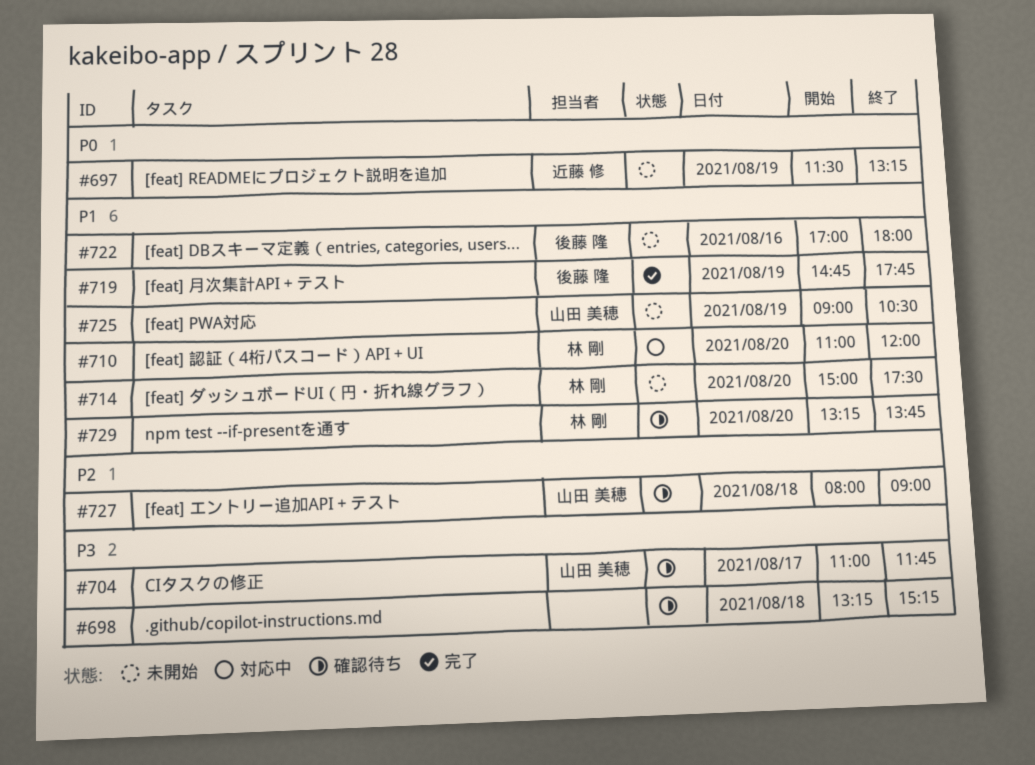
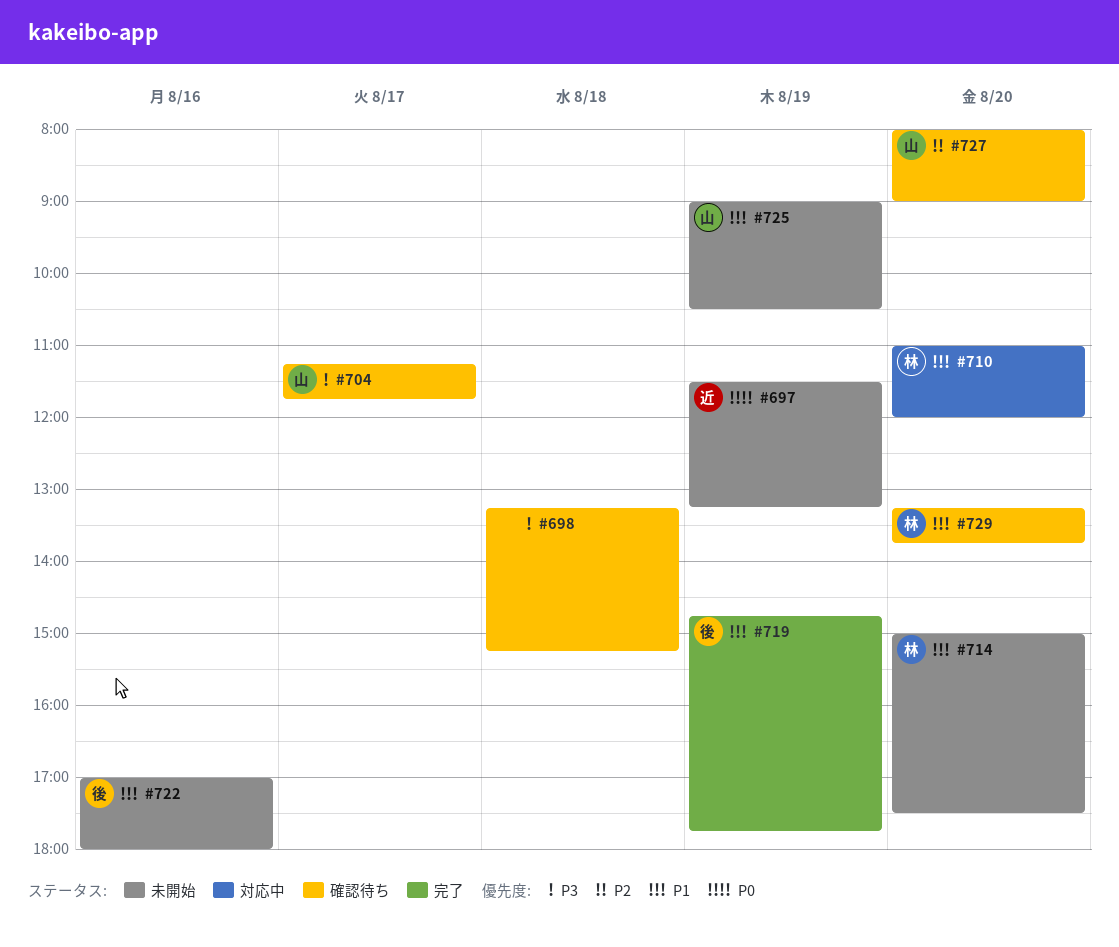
#704, begins: 11:00 -> 11:15
#727, day: Aug 18 -> Aug 20

